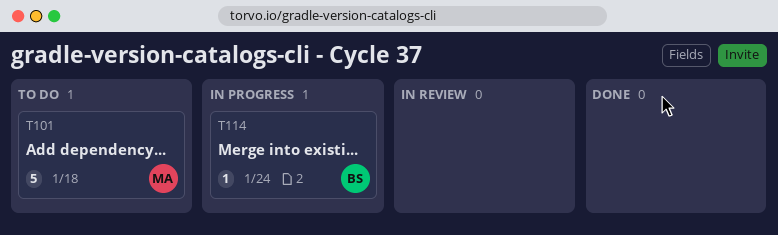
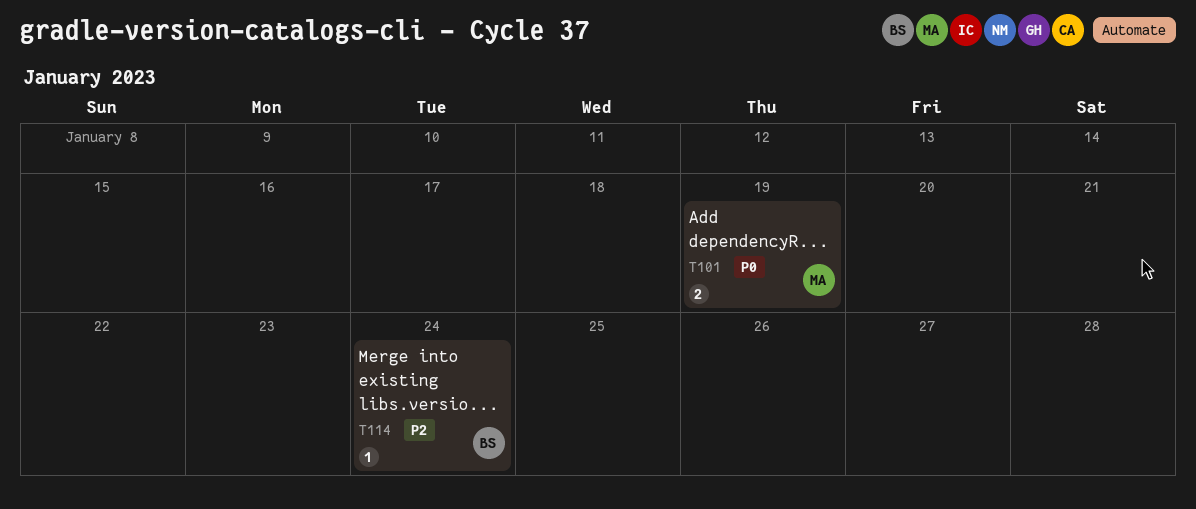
T101, estimate: 5 -> 2
T101, due: Jan 18 -> Jan 19

